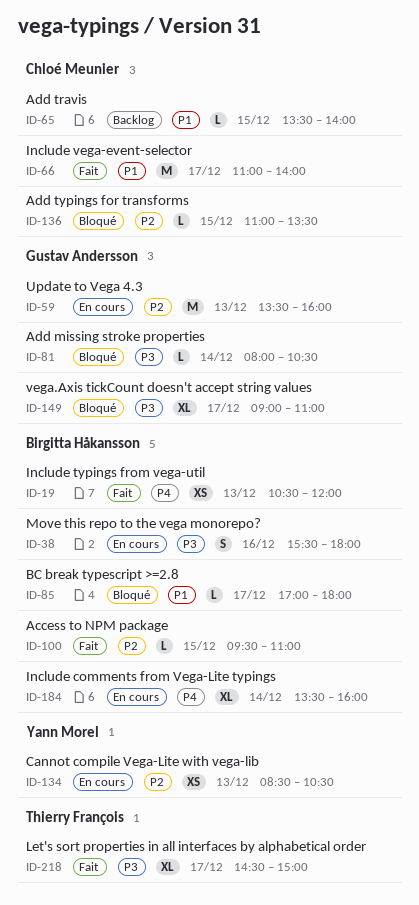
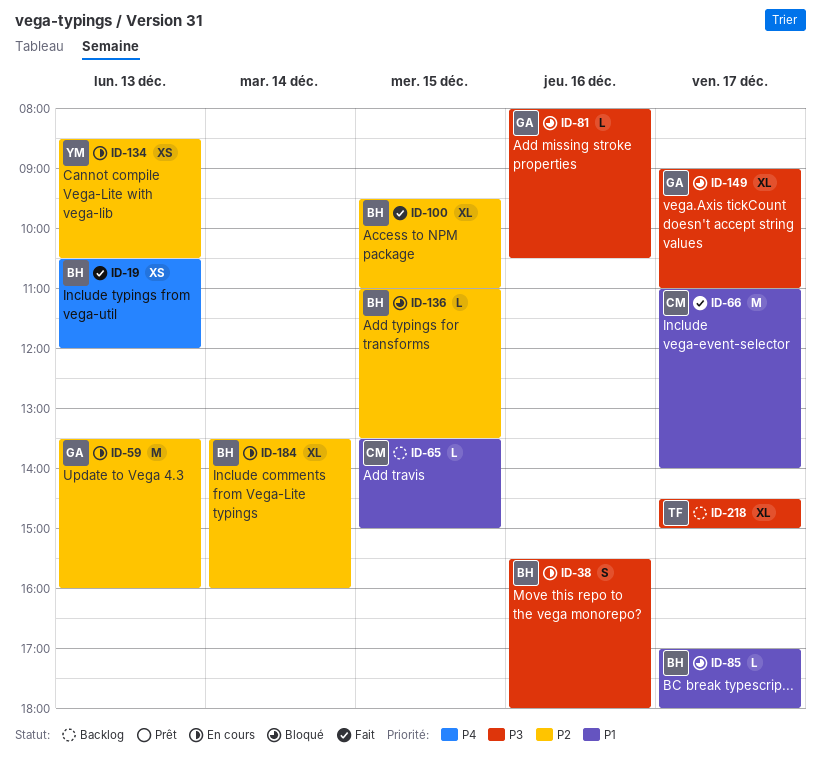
ID-65, ends: 14:00 -> 15:00
ID-81, day: Dec 14 -> Dec 16
ID-100, estimate: L -> XL
ID-136, owner: Chloé Meunier -> Birgitta Håkansson
ID-184, priority: P4 -> P2
ID-218, status: Fait -> Backlog

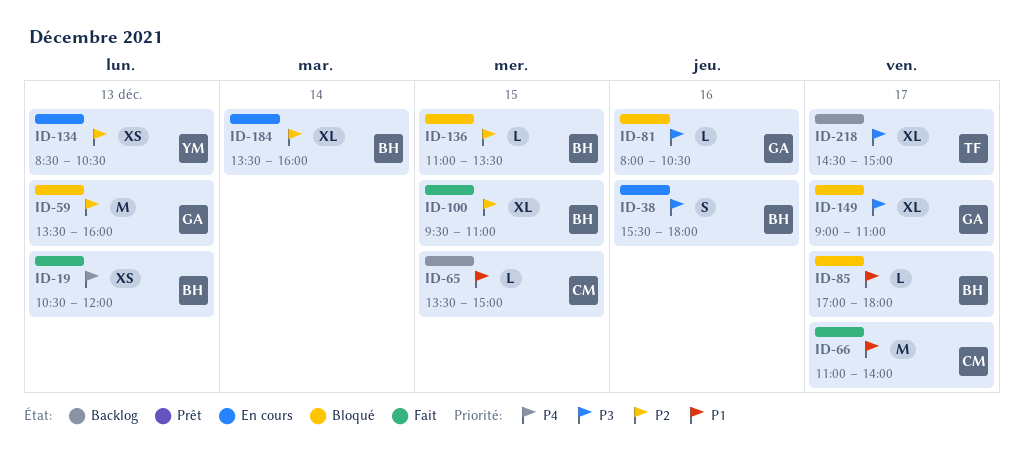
ID-59, status: En cours -> Bloqué

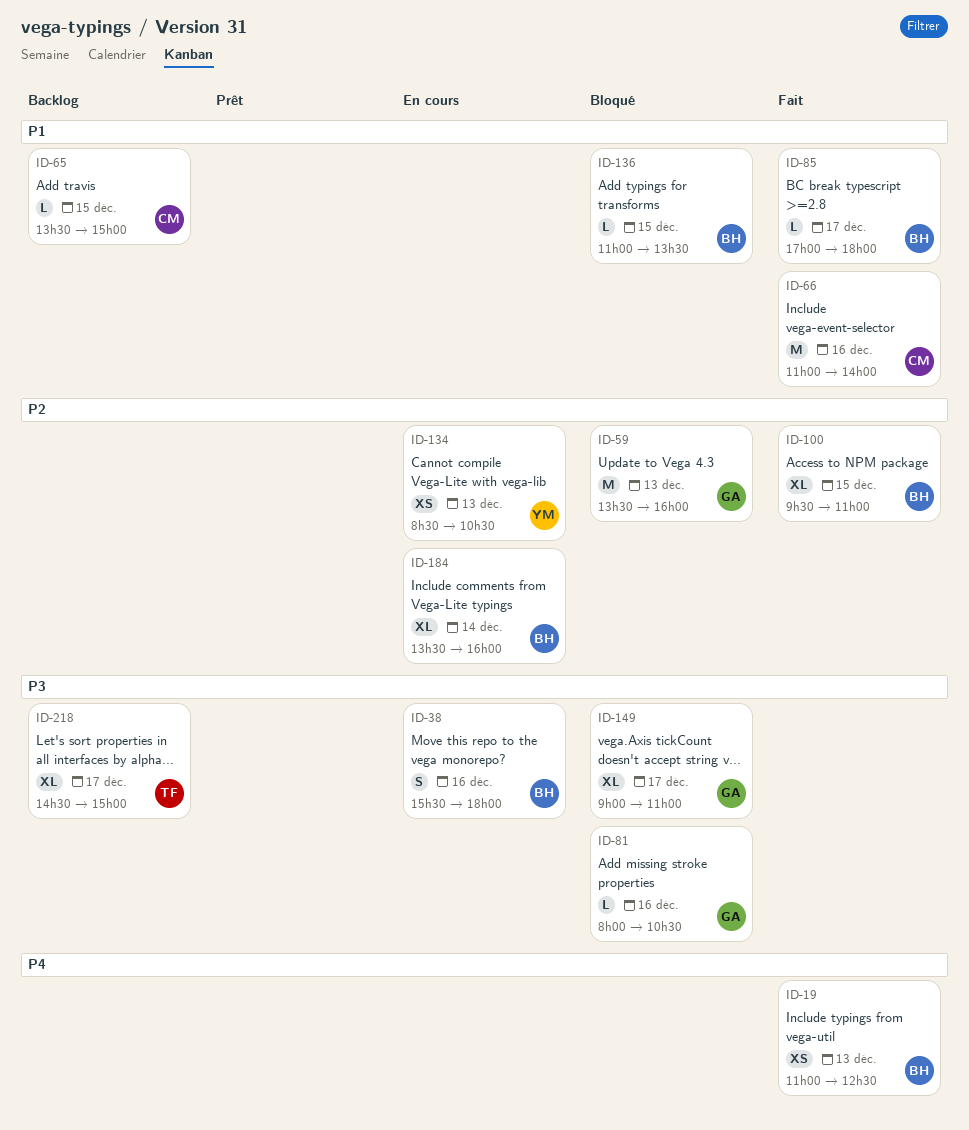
ID-19, begins: 10:30 -> 11:00
ID-19, ends: 12:00 -> 12:30
ID-66, day: Dec 17 -> Dec 16
ID-85, status: Bloqué -> Fait
ID-136, priority: P2 -> P1

